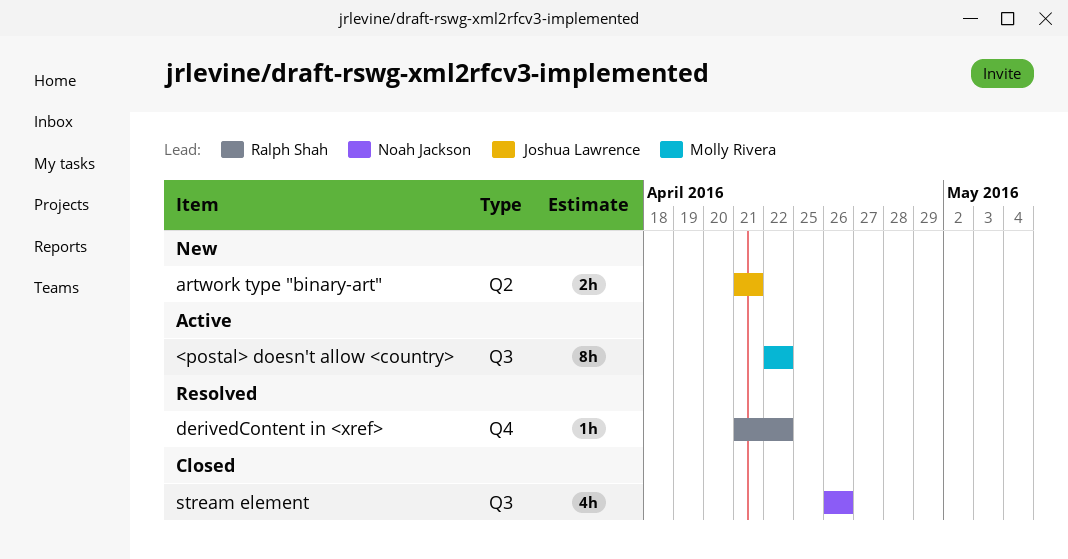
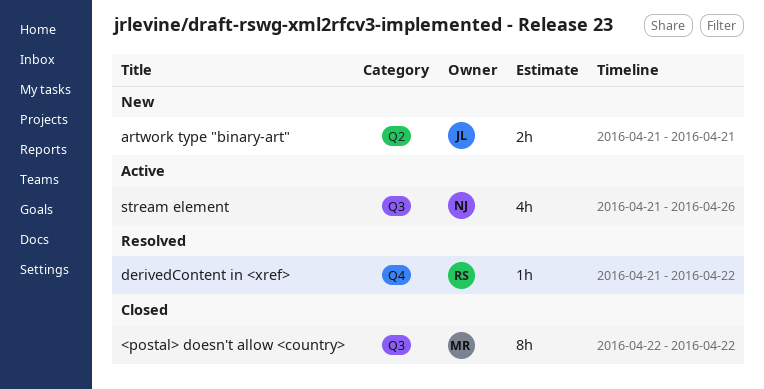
<postal> doesn't allow <country>, status: Active -> Closed
stream element, status: Closed -> Active
stream element, start: Apr 26 -> Apr 21

